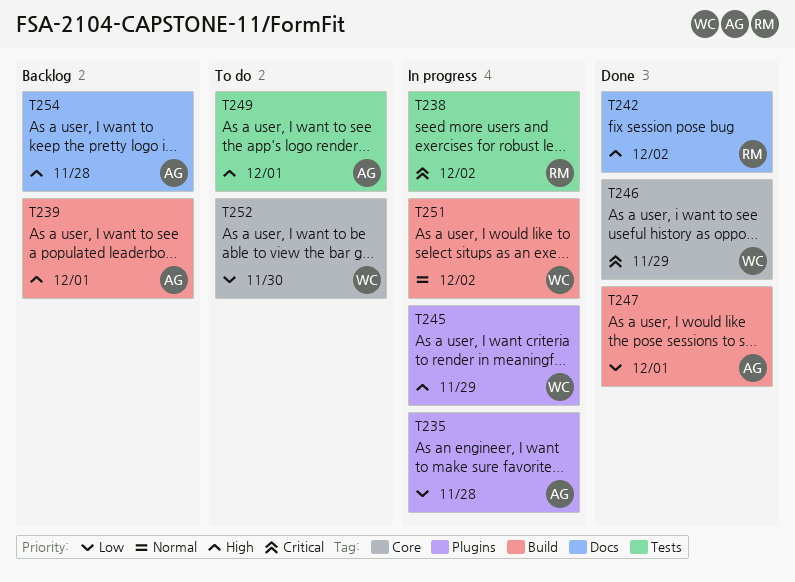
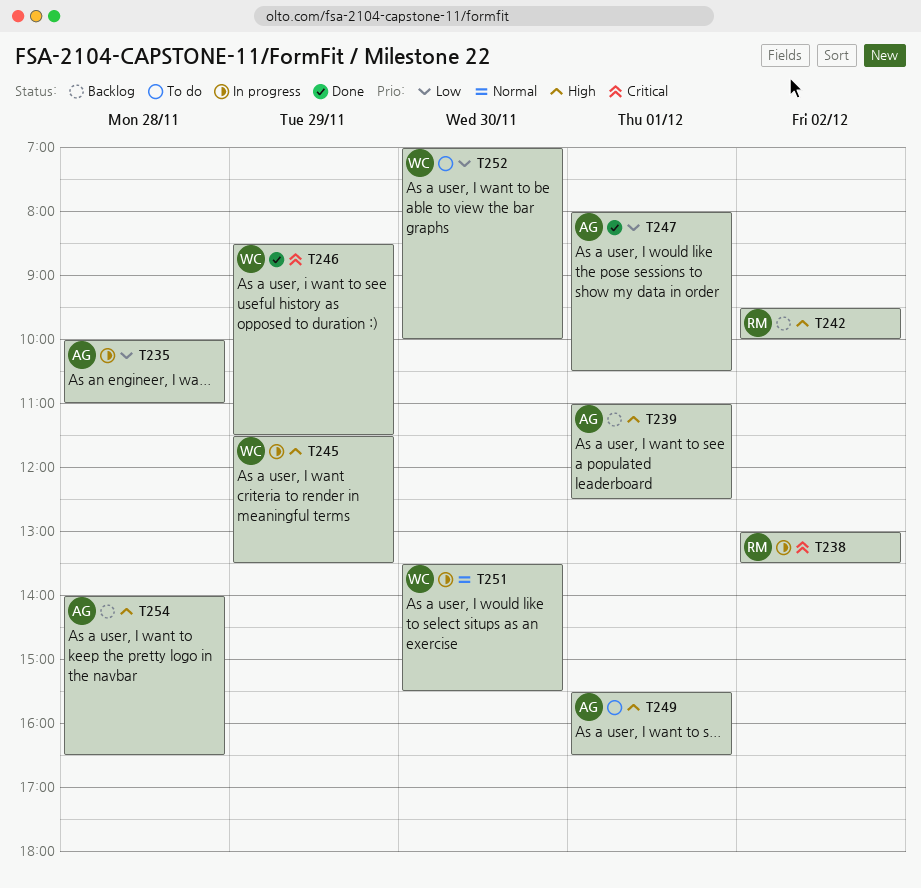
T242, status: Done -> Backlog
T251, day: Dec 2 -> Nov 30

